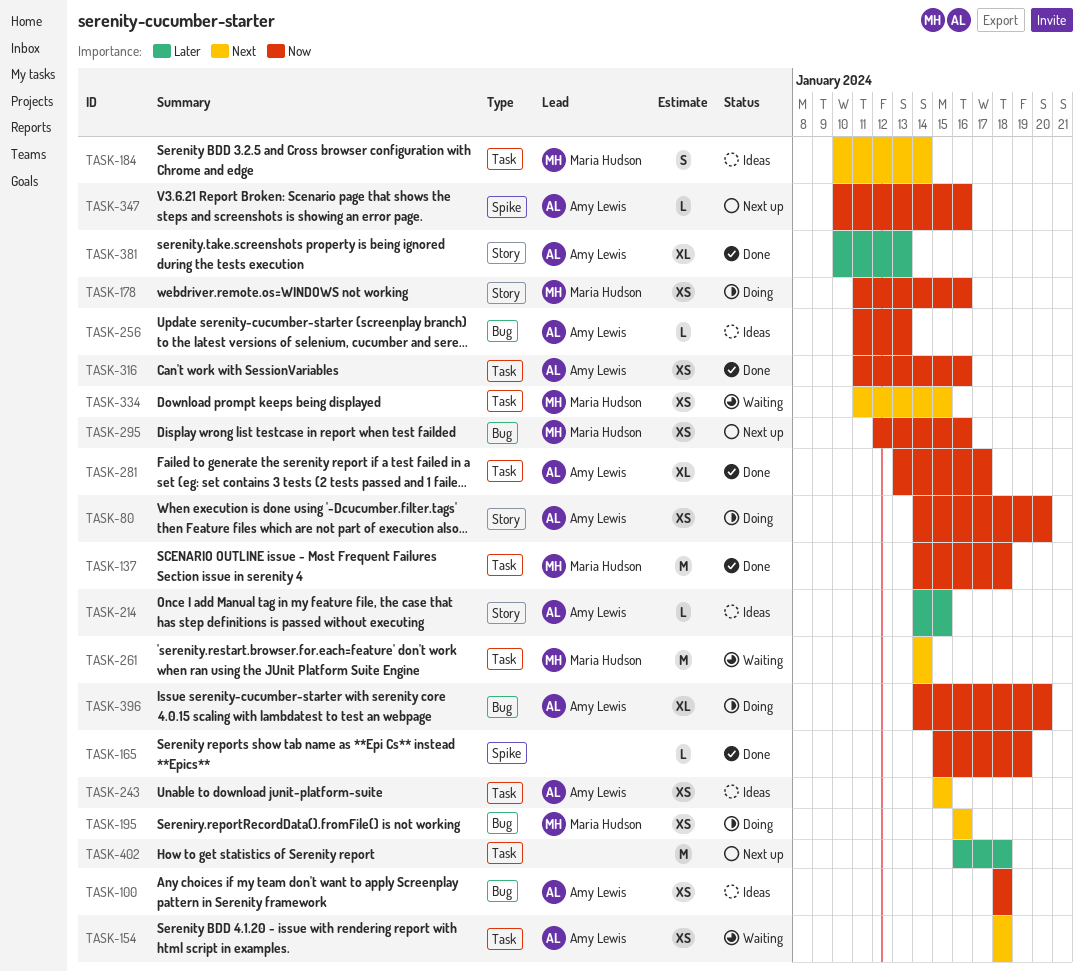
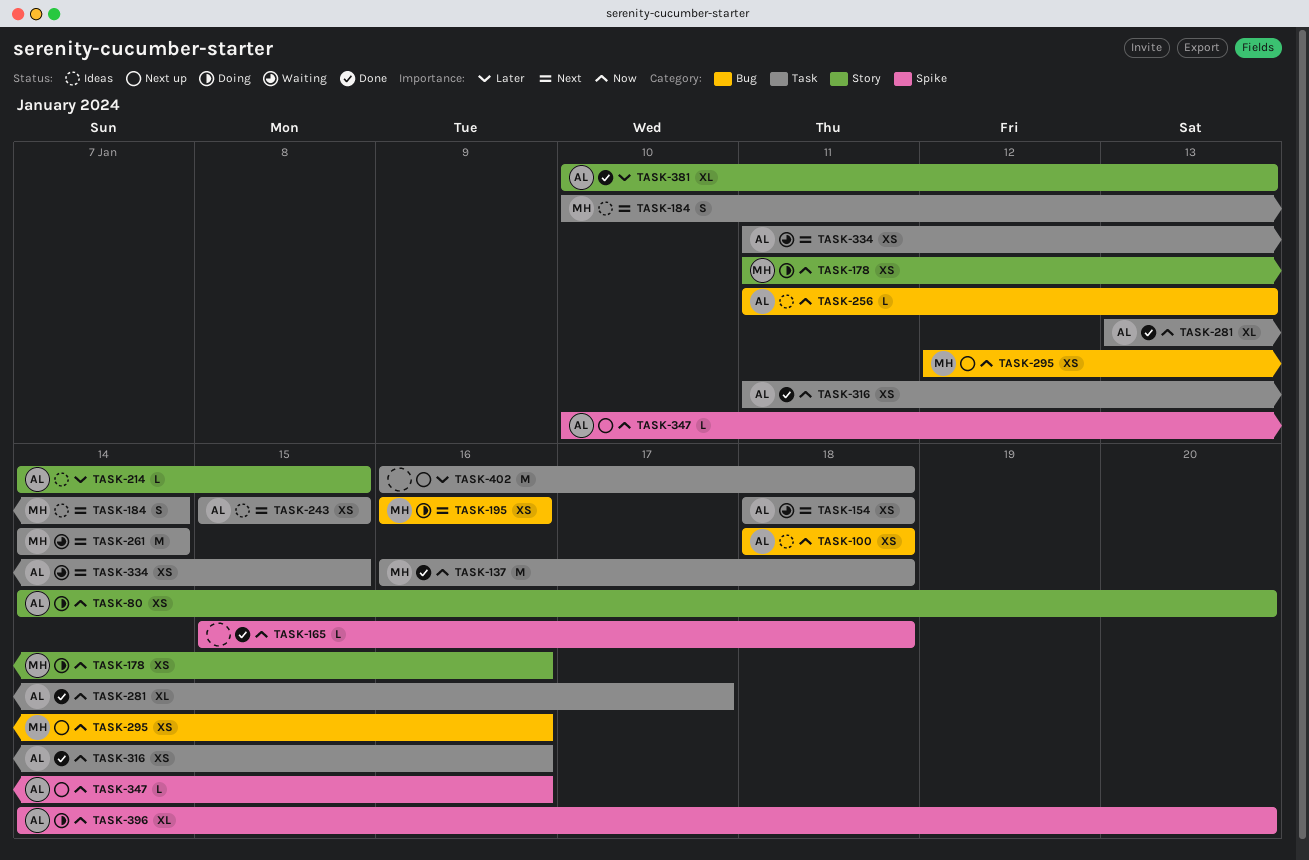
TASK-137, start: Jan 14 -> Jan 16
TASK-165, due: Jan 19 -> Jan 18
TASK-334, owner: Maria Hudson -> Amy Lewis
TASK-396, label: Bug -> Spike

